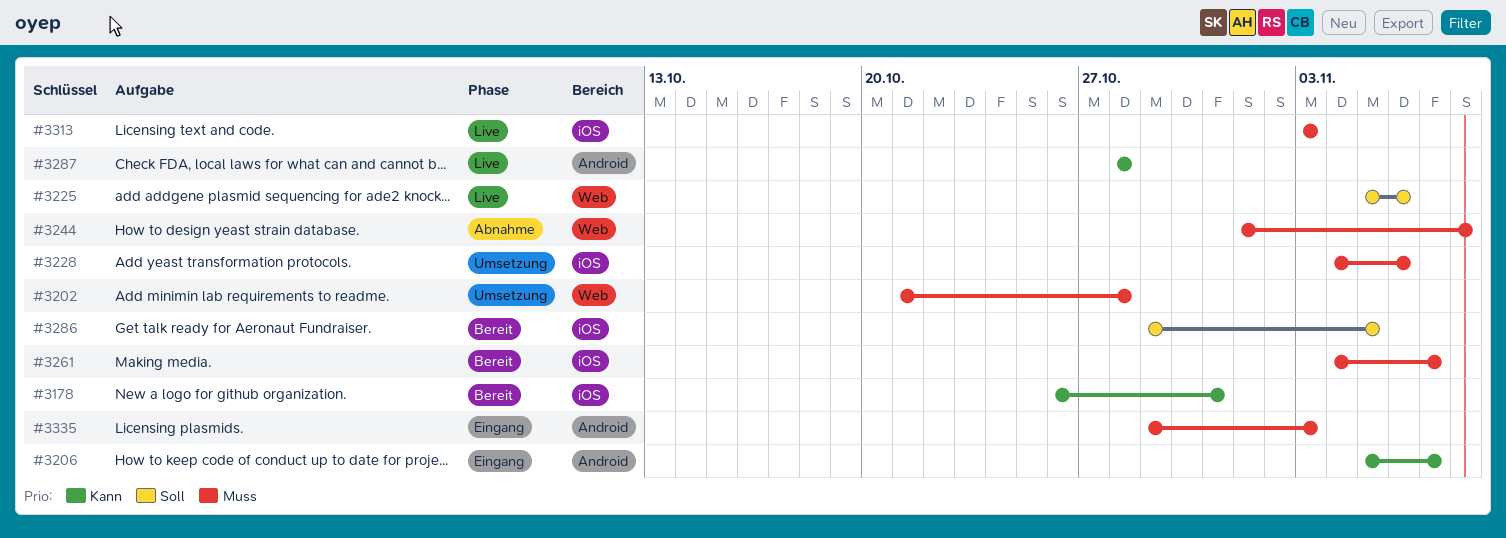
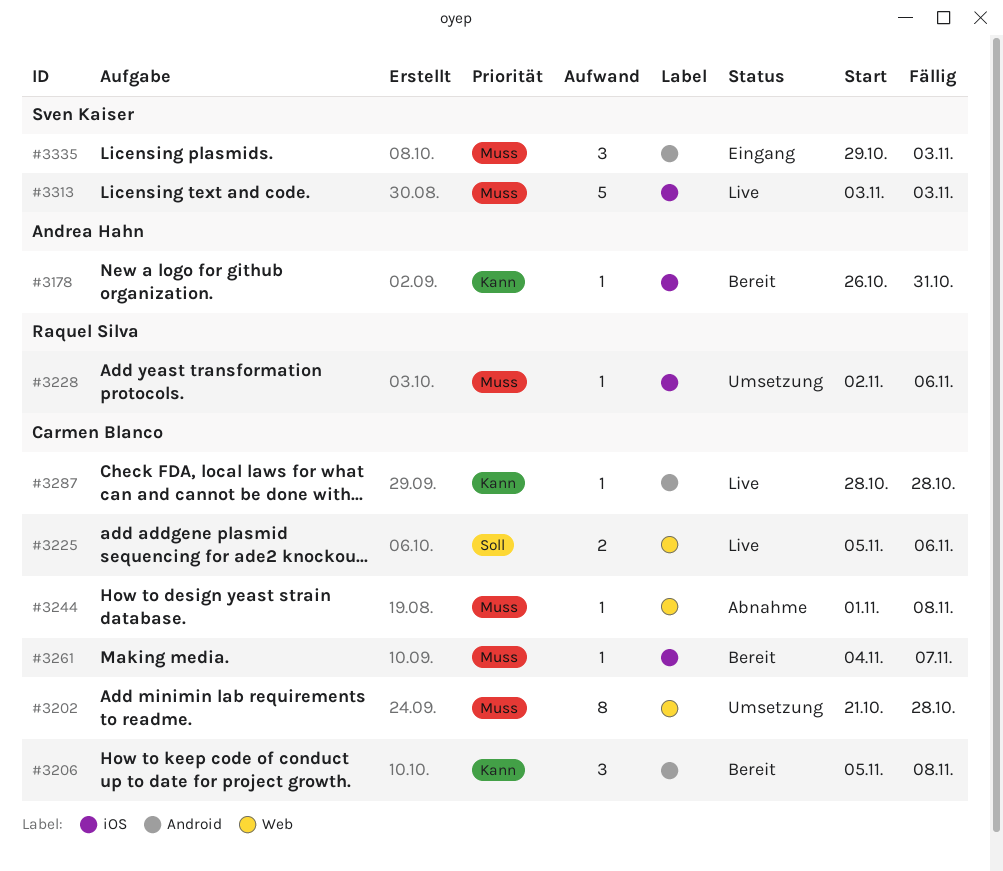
#3206, status: Eingang -> Bereit
#3206, due: Nov 7 -> Nov 8
#3228, start: Nov 4 -> Nov 2
#3286: present -> none

